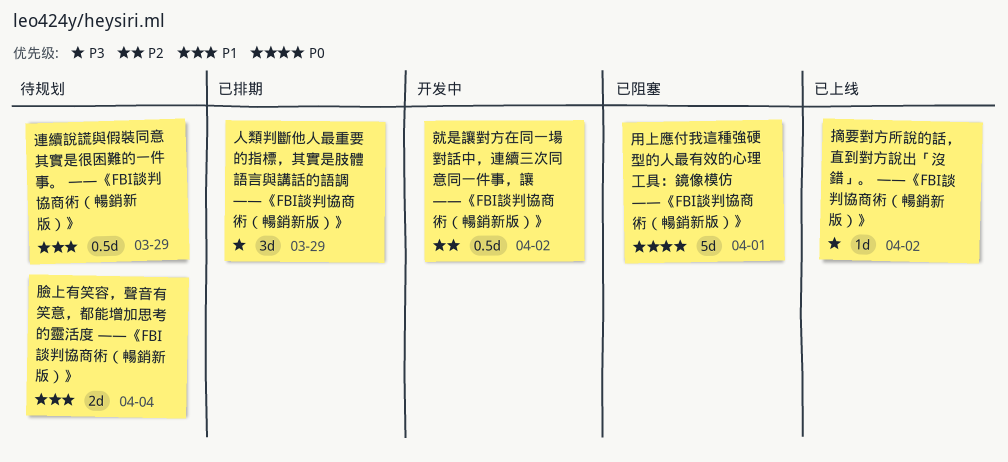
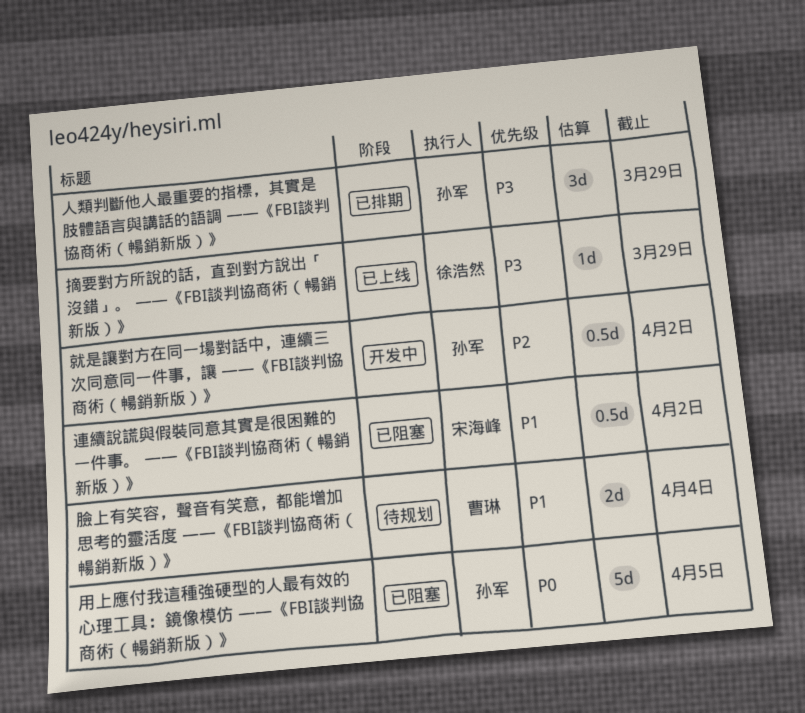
摘要對方所說的話，直到對方說出「沒錯」。 ——《FBI談判協商術（暢銷新版）》, due: Apr 2 -> Mar 29
用上應付我這種強硬型的人最有效的心理工具：鏡像模仿 ——《FBI談判協商術（暢銷新版）》, due: Apr 1 -> Apr 5
連續說謊與假裝同意其實是很困難的一件事。 ——《FBI談判協商術（暢銷新版）》, status: 待规划 -> 已阻塞
連續說謊與假裝同意其實是很困難的一件事。 ——《FBI談判協商術（暢銷新版）》, due: Mar 29 -> Apr 2

